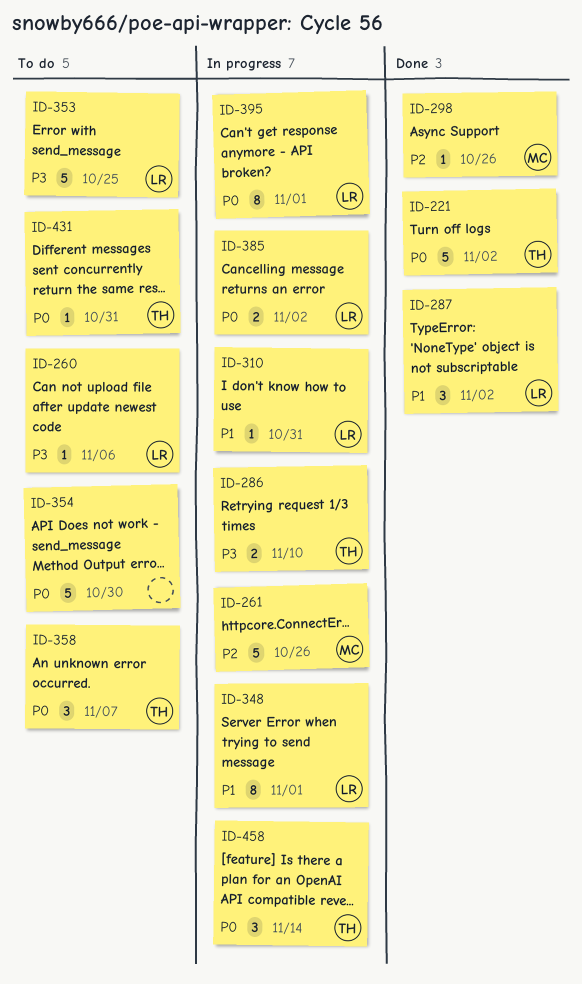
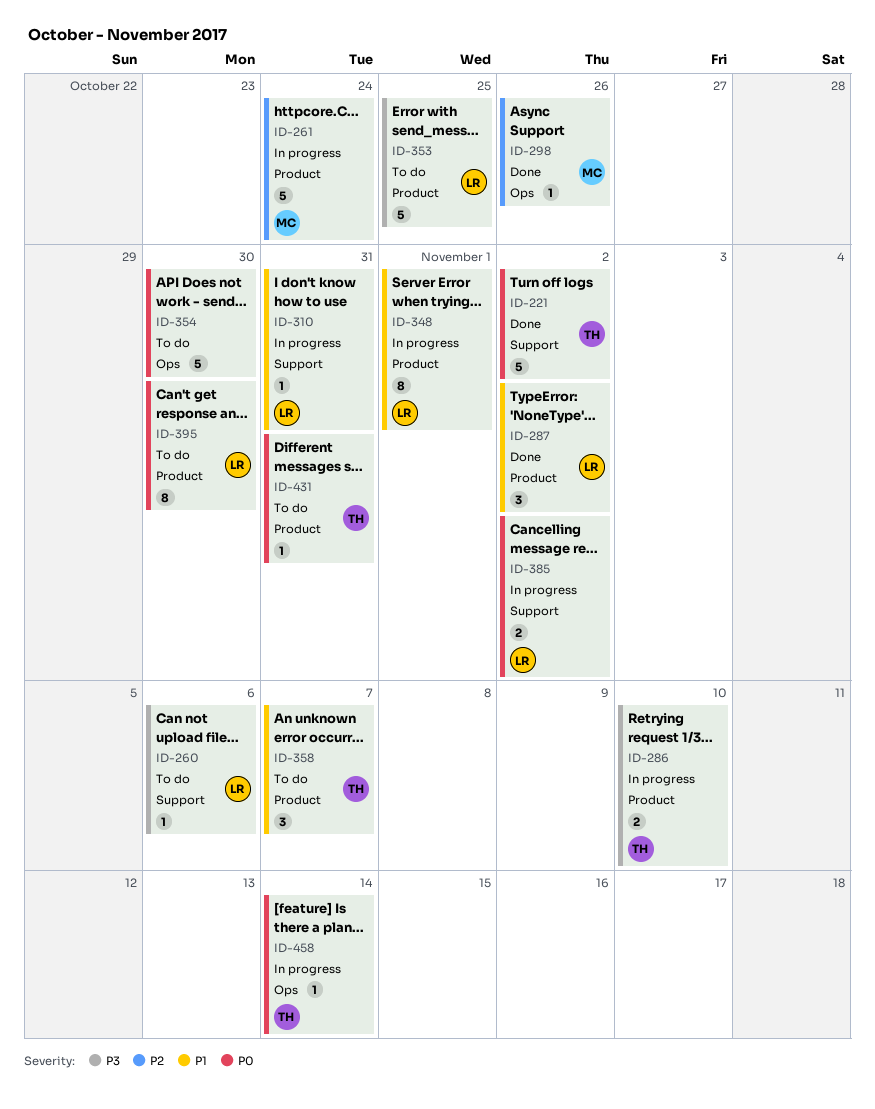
ID-261, due: Oct 26 -> Oct 24
ID-358, priority: P0 -> P1
ID-395, status: In progress -> To do
ID-395, due: Nov 1 -> Oct 30
ID-458, estimate: 3 -> 1

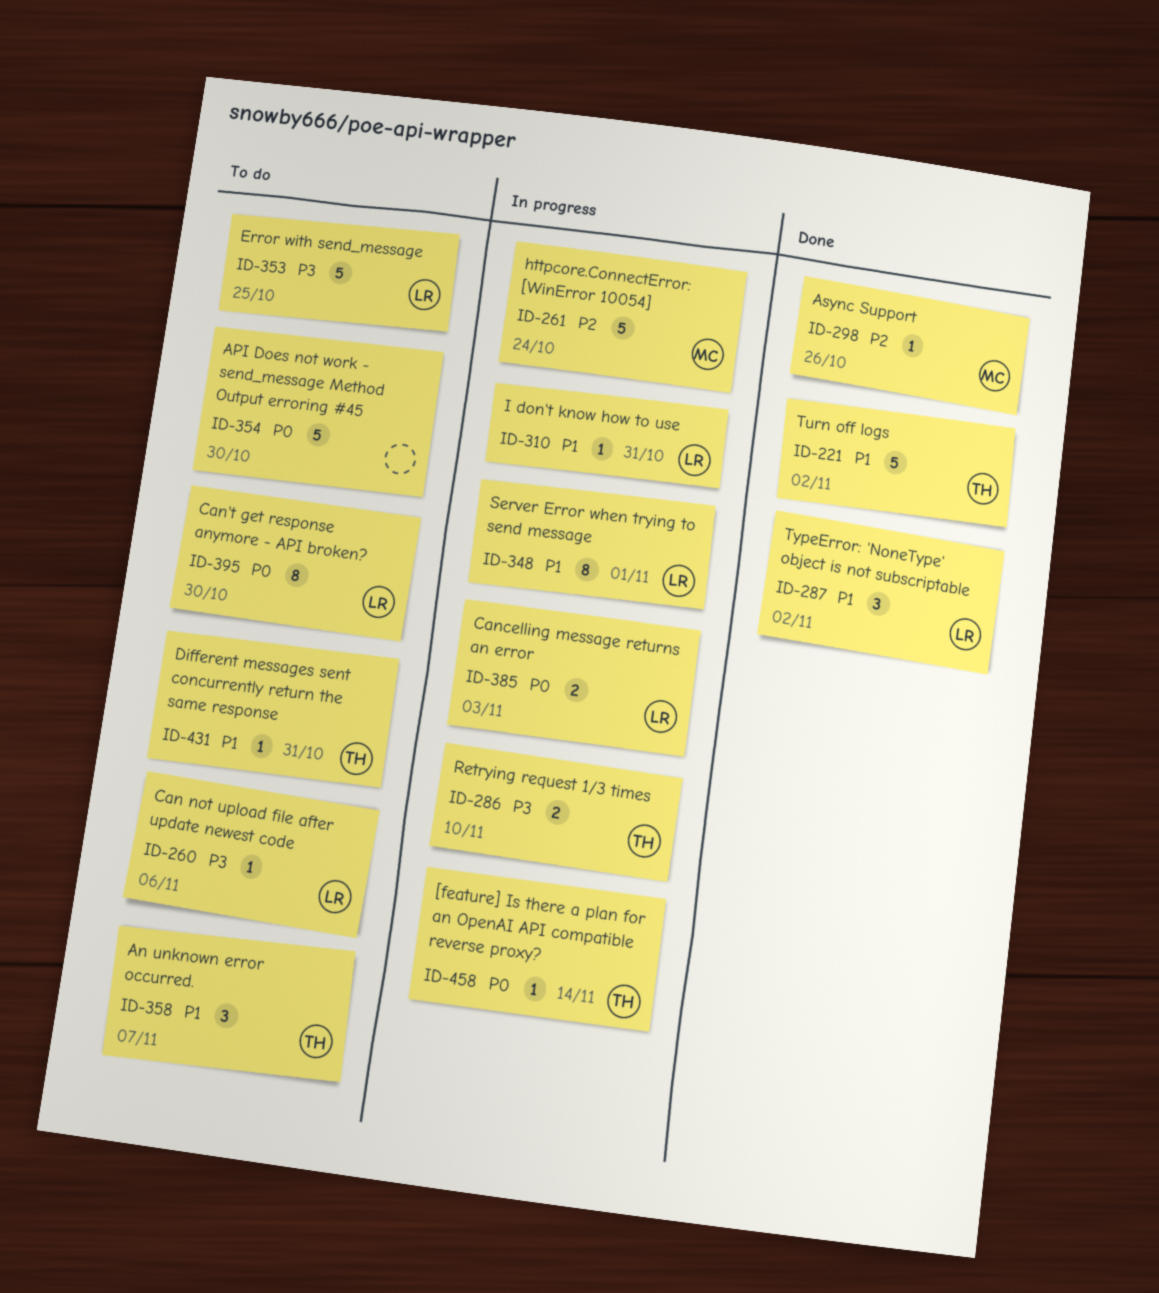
ID-221, priority: P0 -> P1
ID-385, due: Nov 2 -> Nov 3
ID-431, priority: P0 -> P1

